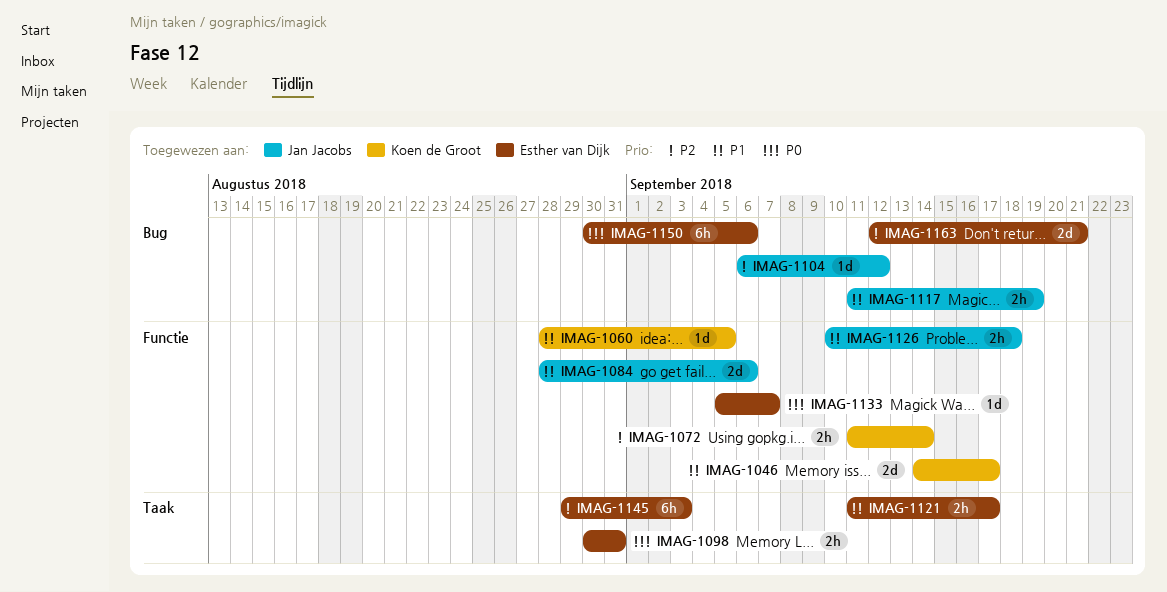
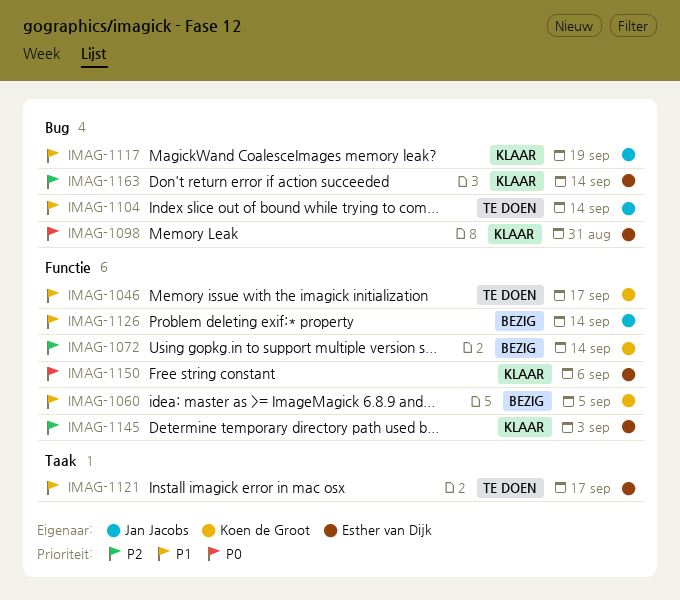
IMAG-1084: present -> none
IMAG-1098, label: Taak -> Bug
IMAG-1104, priority: P2 -> P1
IMAG-1104, due: Sep 12 -> Sep 14
IMAG-1126, due: Sep 18 -> Sep 14
IMAG-1133: present -> none
IMAG-1145, label: Taak -> Functie
IMAG-1150, label: Bug -> Functie
IMAG-1163, due: Sep 21 -> Sep 14

